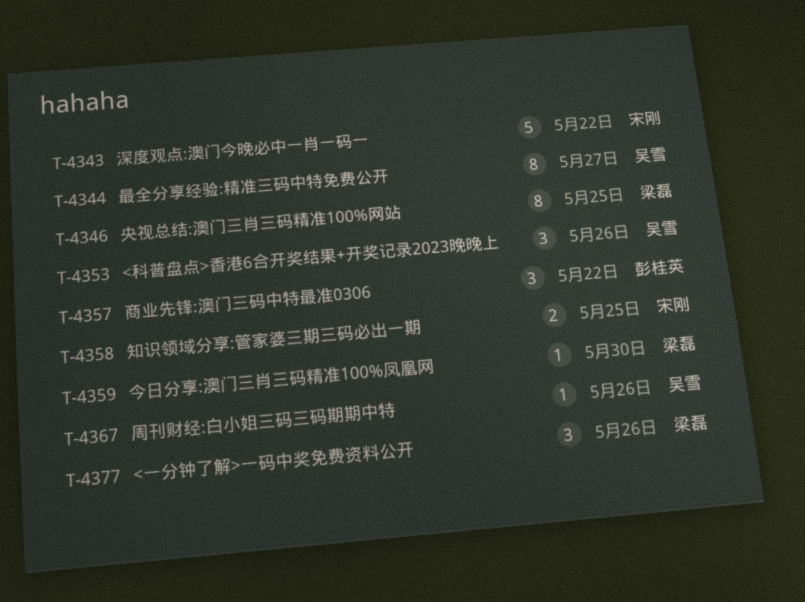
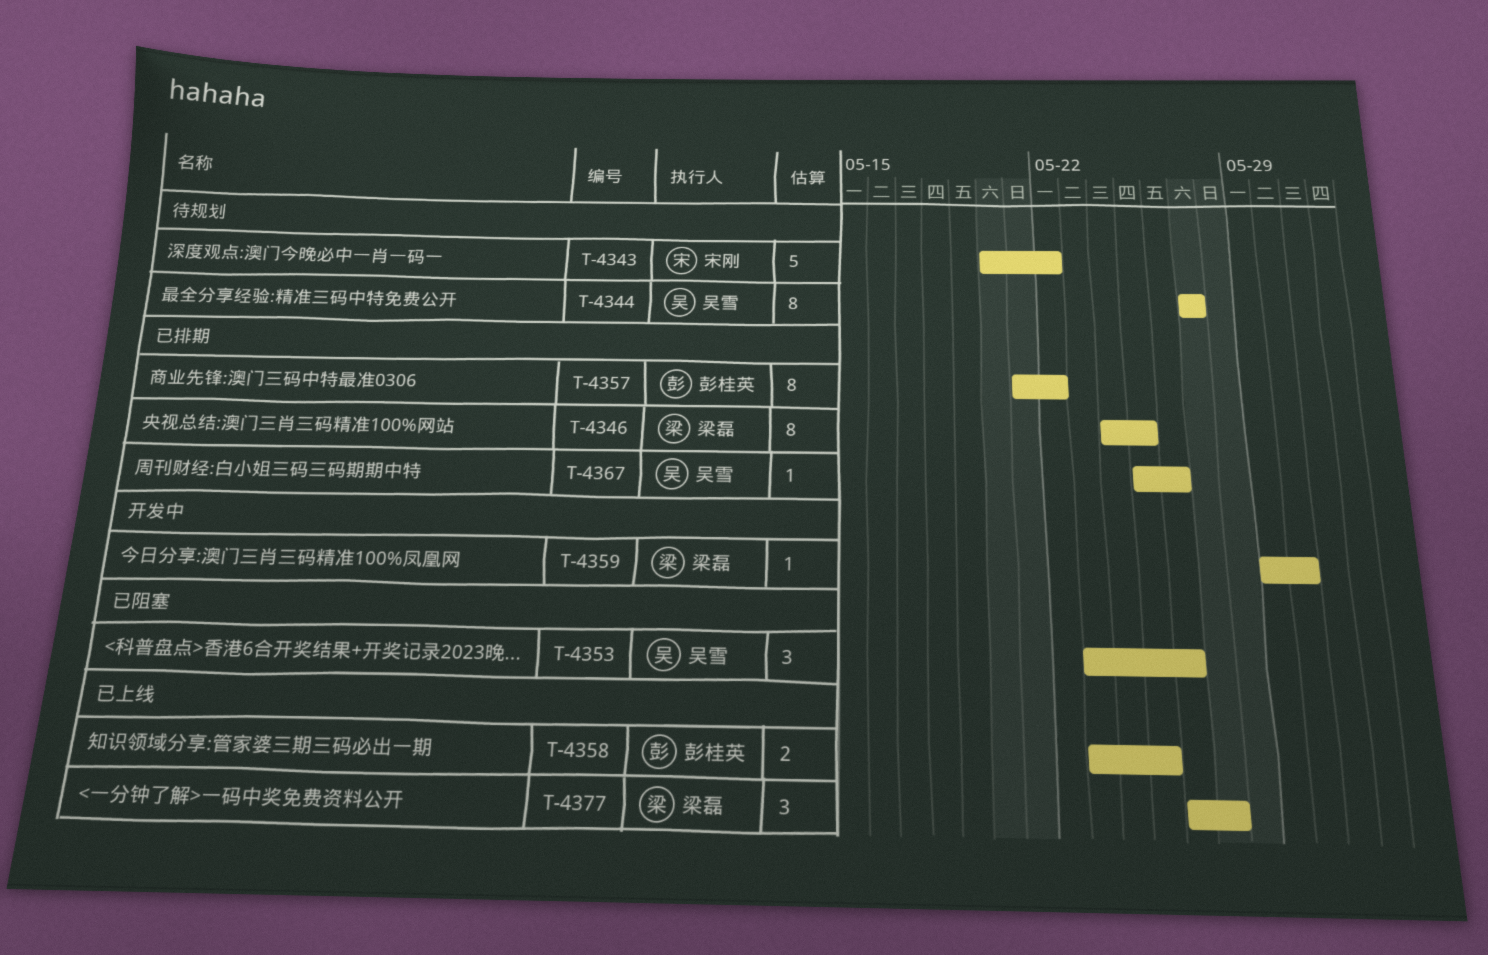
T-4357, estimate: 3 -> 8
T-4358, owner: 宋刚 -> 彭桂英
T-4377, due: May 26 -> May 27

